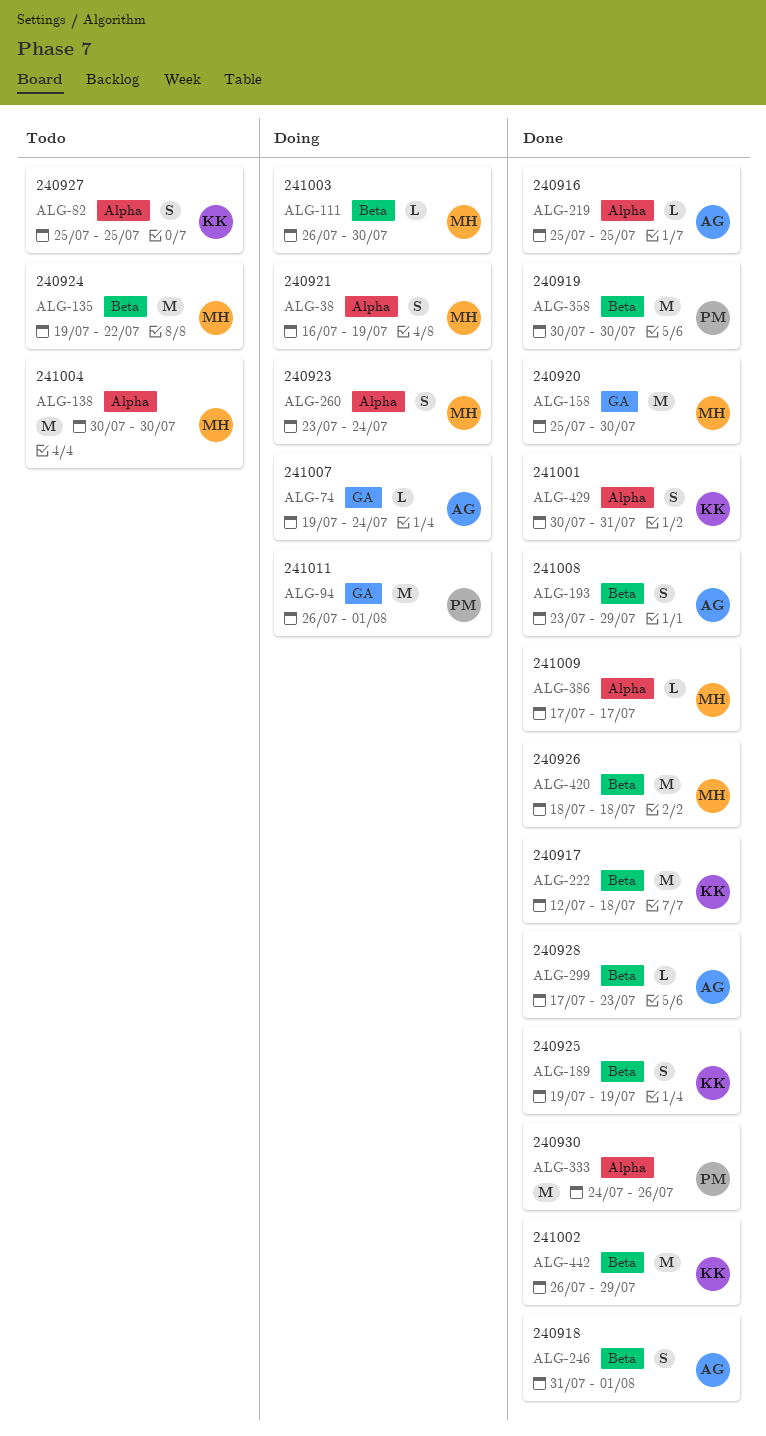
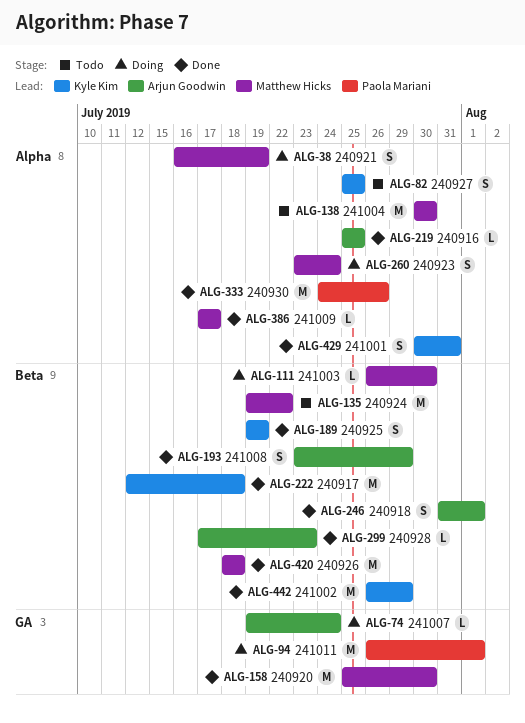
ALG-358: present -> none

